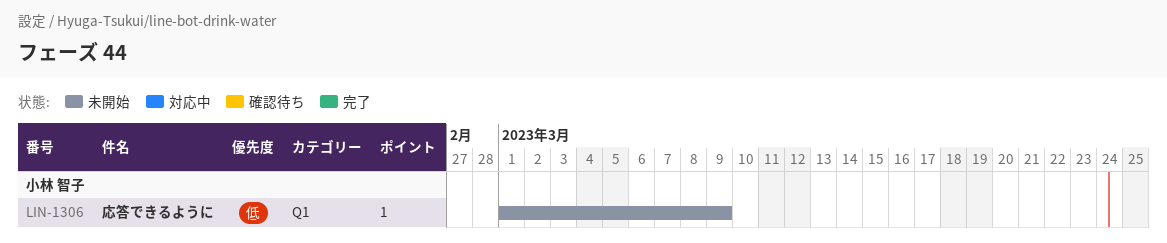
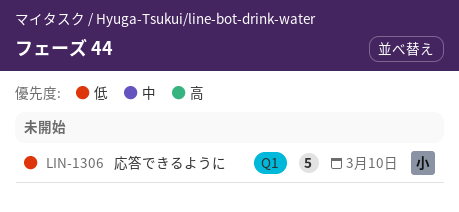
LIN-1306, estimate: 1 -> 5
LIN-1306, due: Mar 9 -> Mar 10

